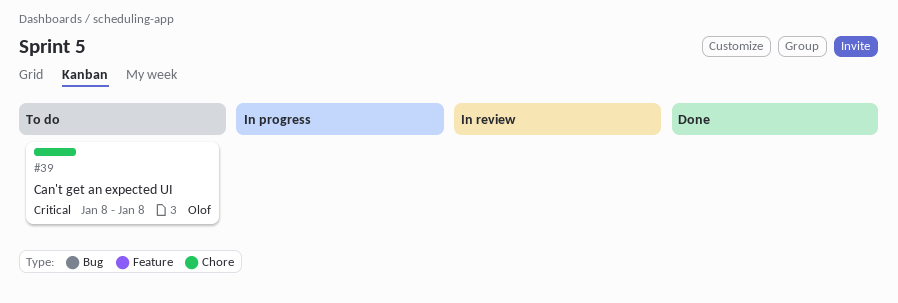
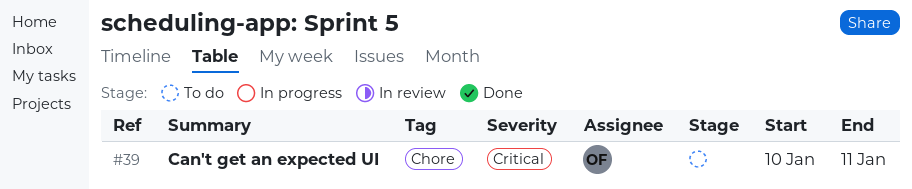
#39, start: Jan 8 -> Jan 10
#39, due: Jan 8 -> Jan 11

